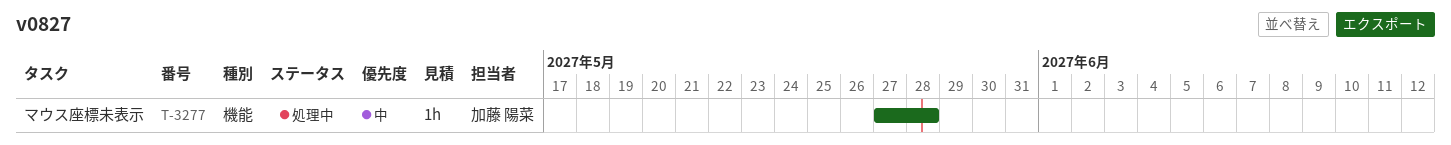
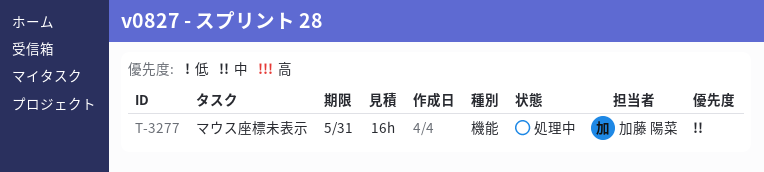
T-3277, estimate: 1h -> 16h
T-3277, due: May 28 -> May 31

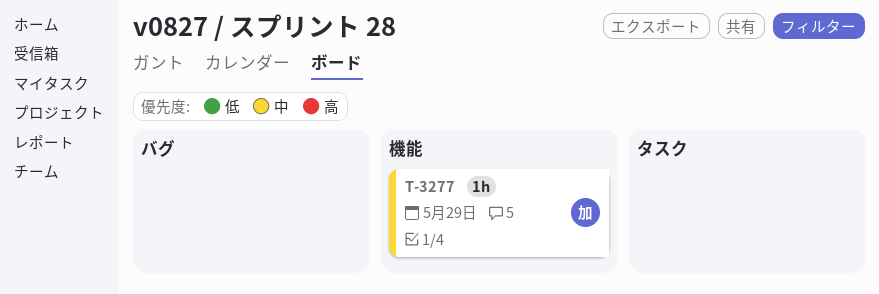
T-3277, estimate: 16h -> 1h
T-3277, due: May 31 -> May 29

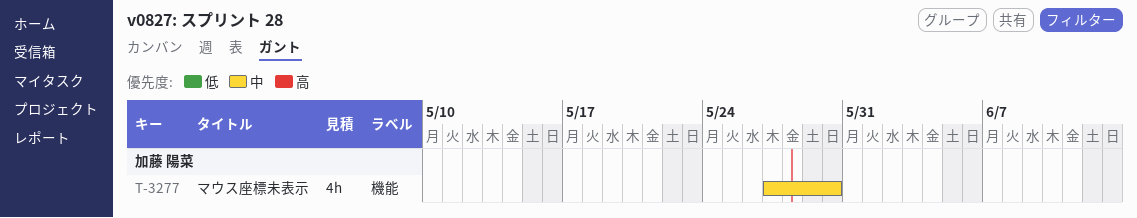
T-3277, estimate: 1h -> 4h
T-3277, due: May 29 -> May 30

